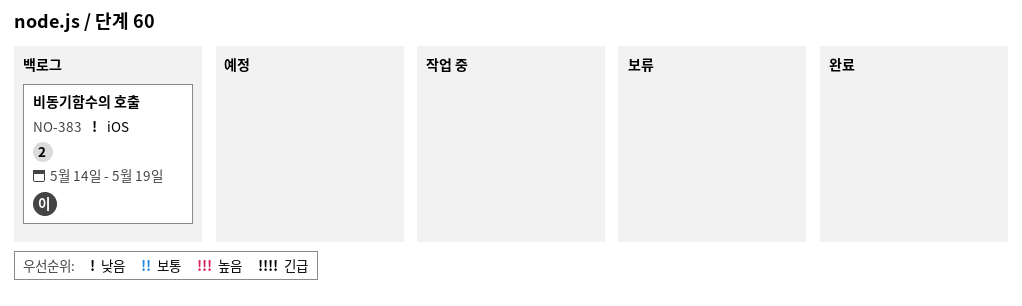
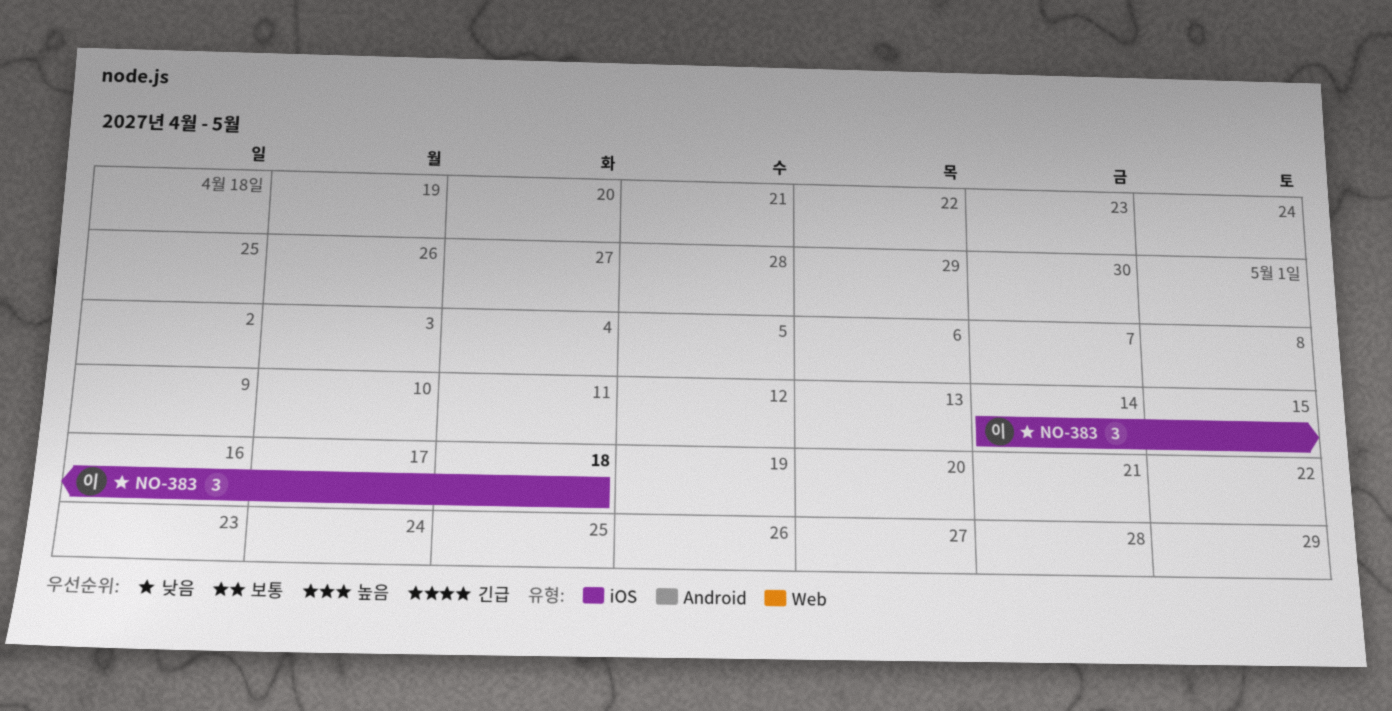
NO-383, estimate: 2 -> 3
NO-383, due: May 19 -> May 18

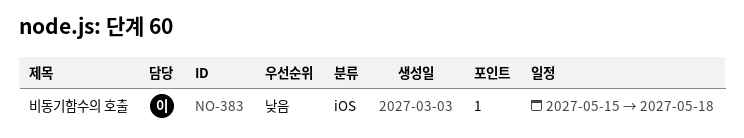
NO-383, estimate: 3 -> 1
NO-383, start: May 14 -> May 15

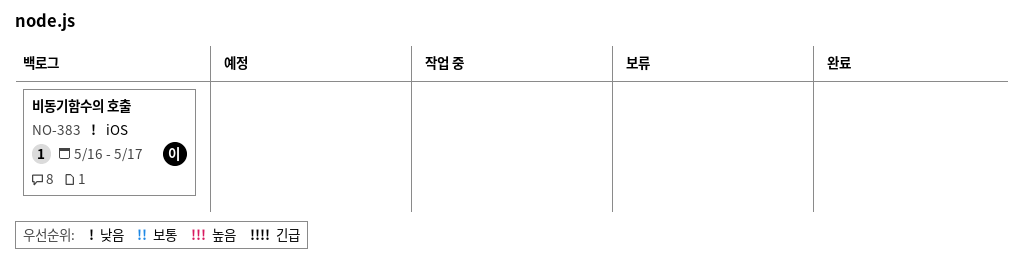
NO-383, start: May 15 -> May 16
NO-383, due: May 18 -> May 17

